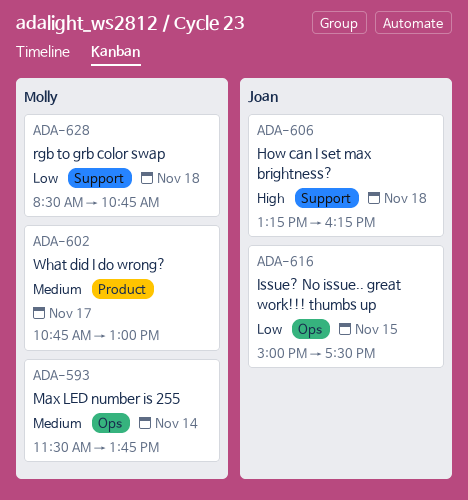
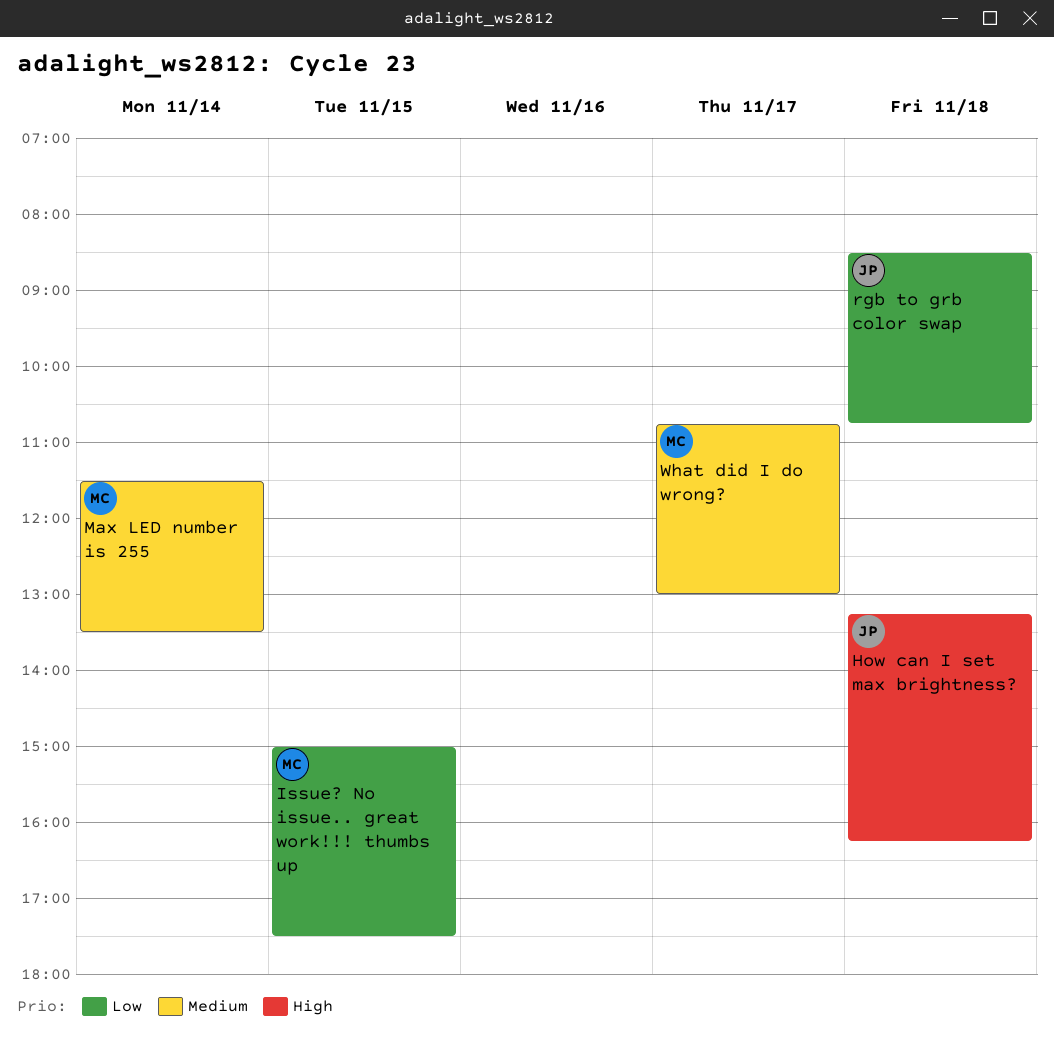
Issue? No issue.. great work!!! thumbs up, owner: Joan -> Molly
Max LED number is 255, ends: 13:45 -> 13:30
rgb to grb color swap, owner: Molly -> Joan

